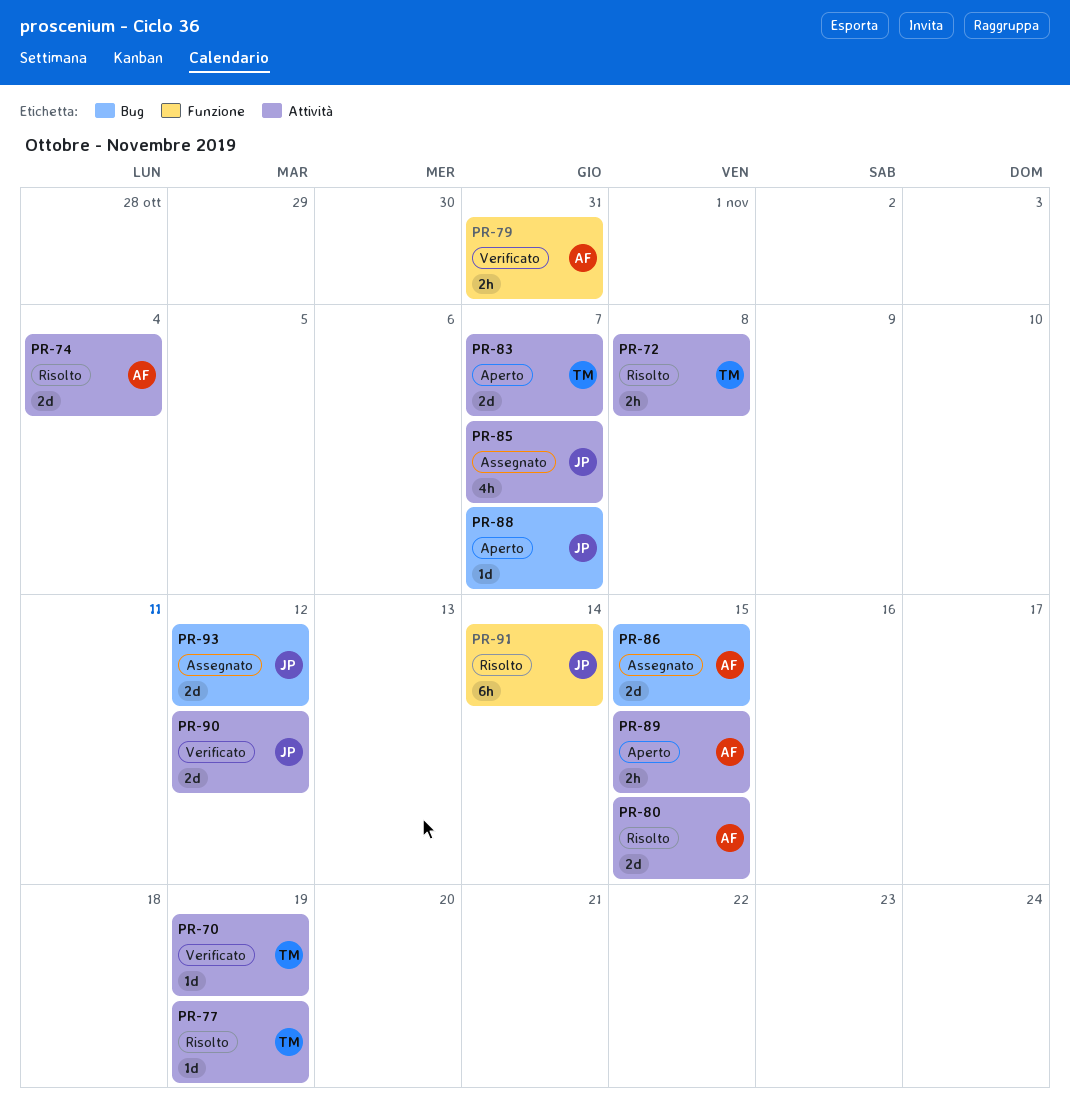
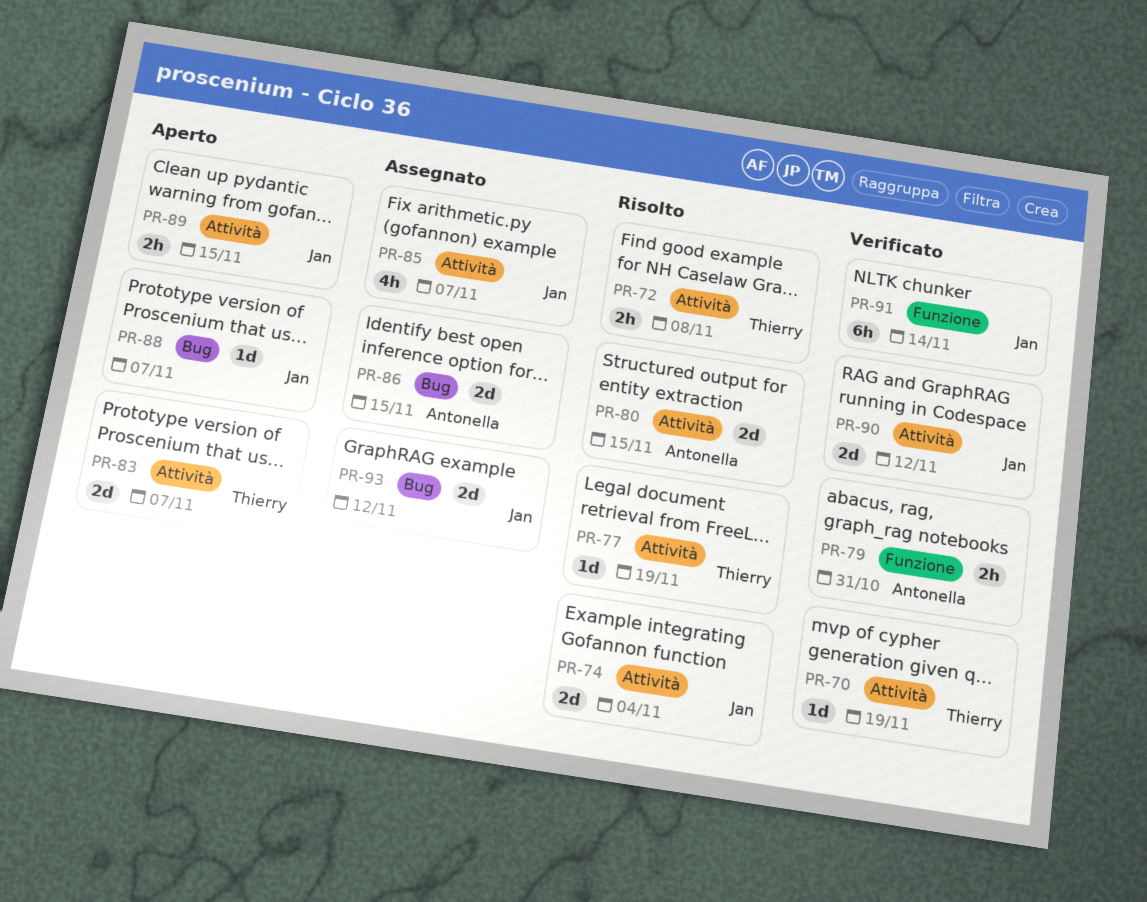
PR-74, owner: Antonella -> Jan
PR-89, owner: Antonella -> Jan
PR-91, status: Risolto -> Verificato

